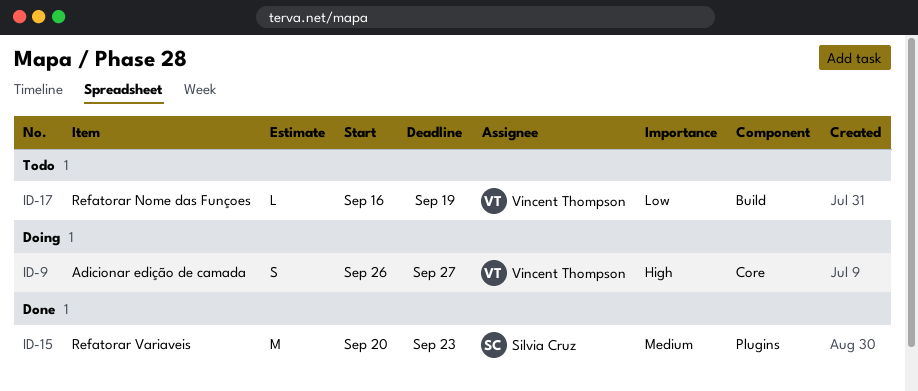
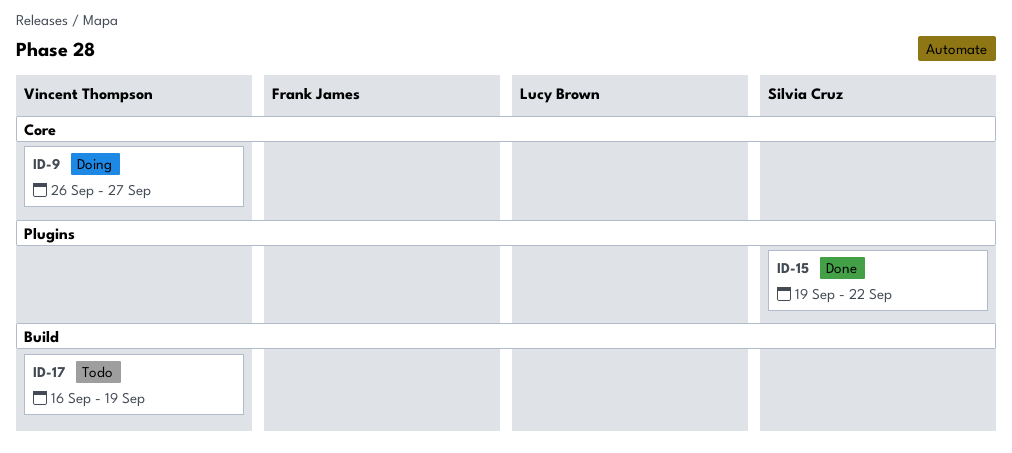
ID-15, start: Sep 20 -> Sep 19
ID-15, due: Sep 23 -> Sep 22

